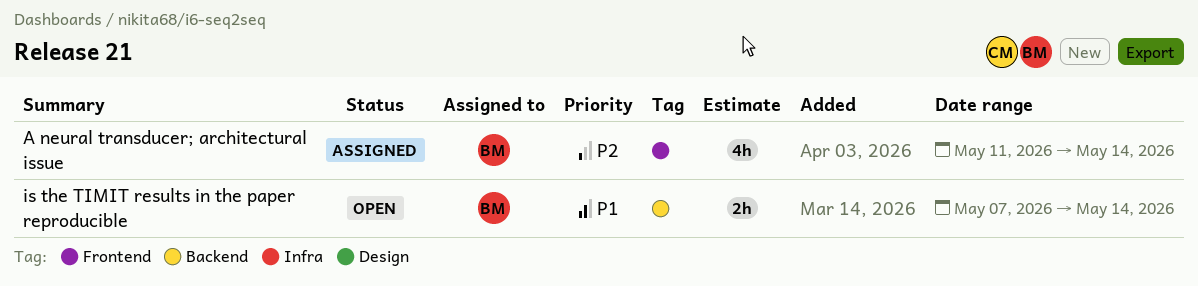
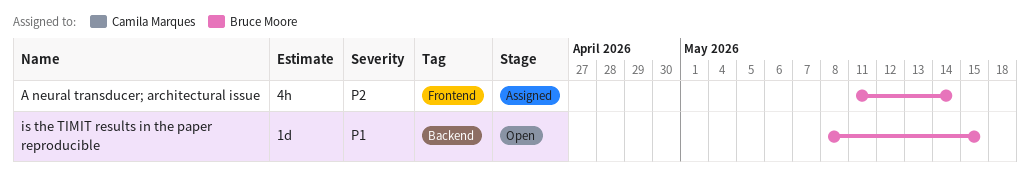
is the TIMIT results in the paper reproducible, estimate: 2h -> 1d
is the TIMIT results in the paper reproducible, start: May 7 -> May 8
is the TIMIT results in the paper reproducible, due: May 14 -> May 15

